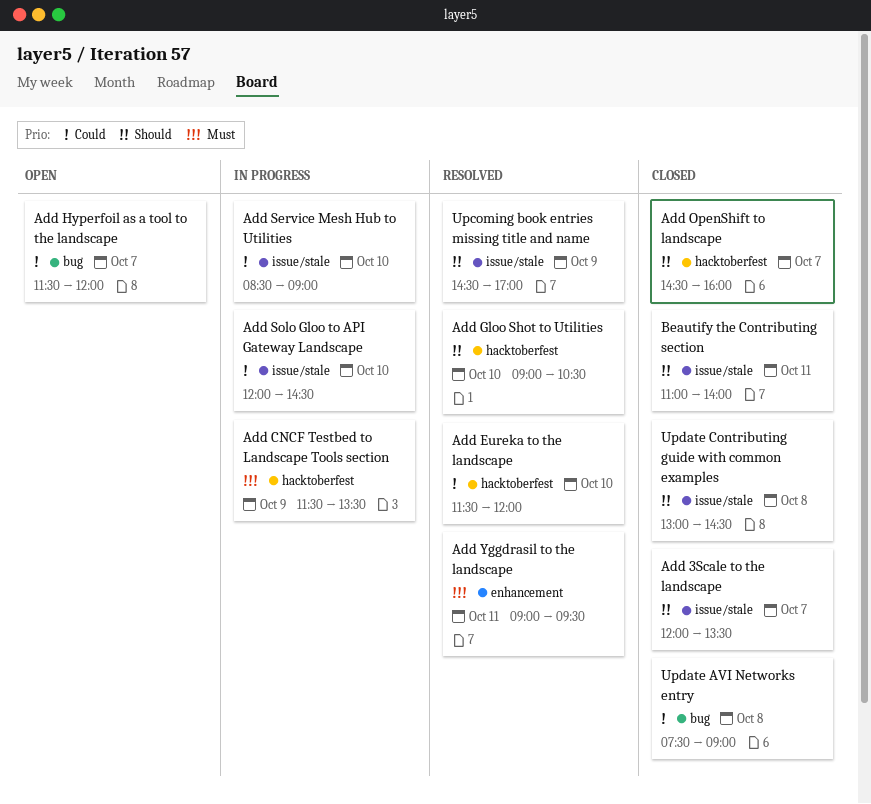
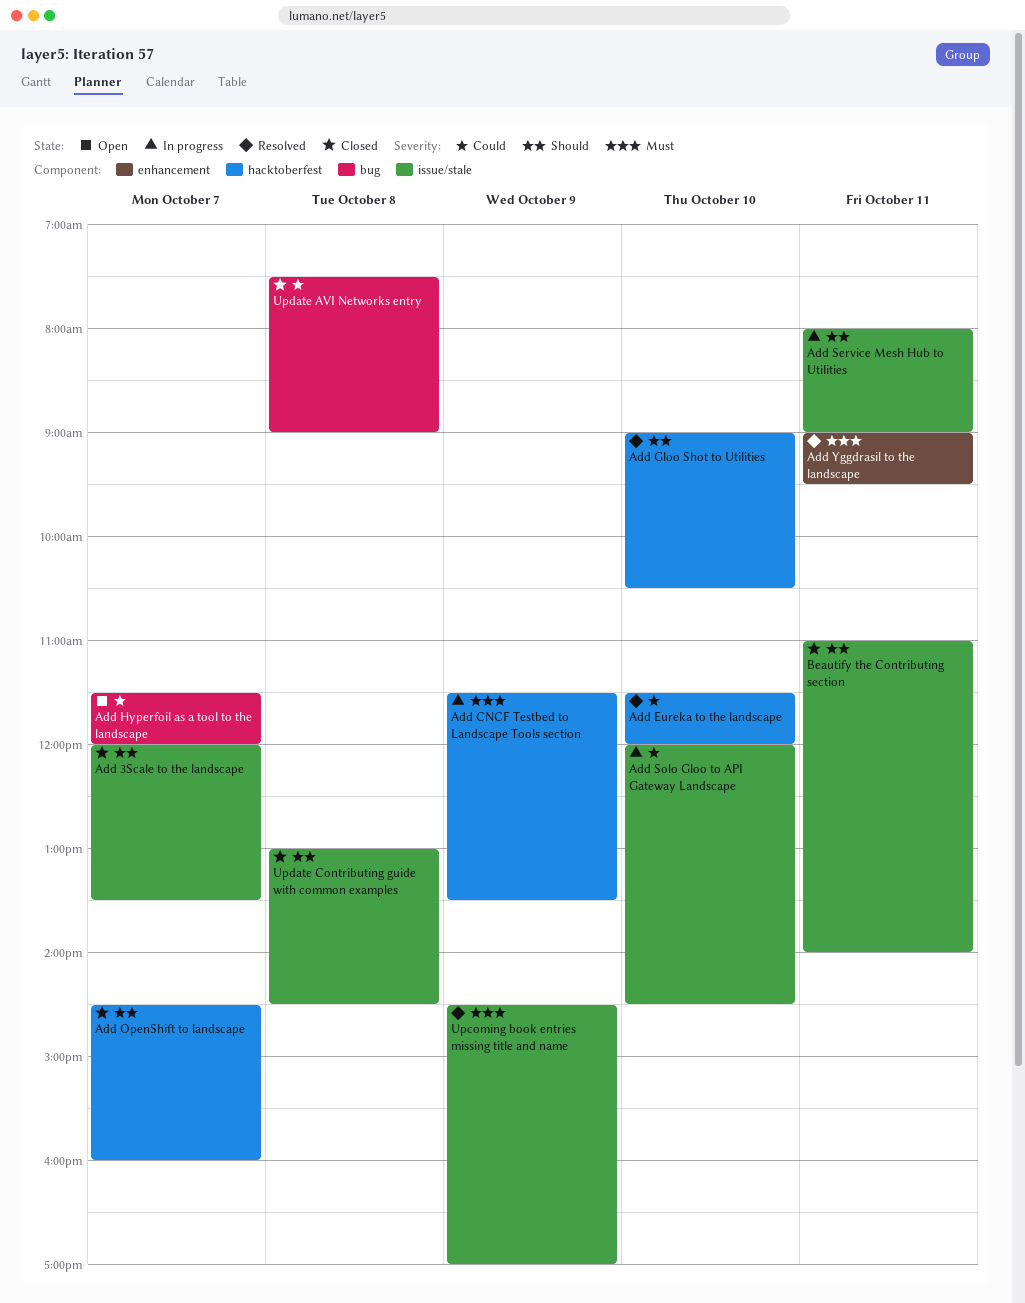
Add Service Mesh Hub to Utilities, priority: Could -> Should
Add Service Mesh Hub to Utilities, day: Oct 10 -> Oct 11
Add Service Mesh Hub to Utilities, begins: 08:30 -> 08:00
Upcoming book entries missing title and name, priority: Should -> Must

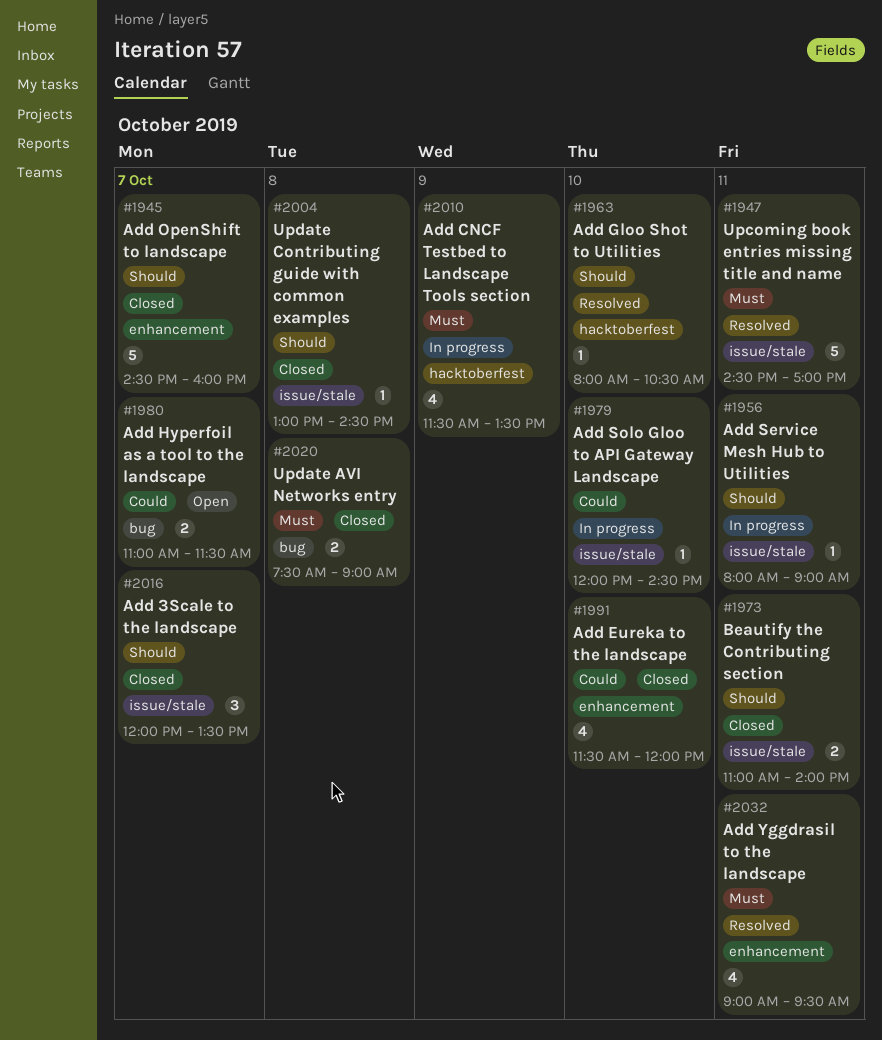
Add Eureka to the landscape, status: Resolved -> Closed
Add Eureka to the landscape, label: hacktoberfest -> enhancement
Add Gloo Shot to Utilities, begins: 09:00 -> 08:00
Add Hyperfoil as a tool to the landscape, begins: 11:30 -> 11:00
Add Hyperfoil as a tool to the landscape, ends: 12:00 -> 11:30
Add OpenShift to landscape, label: hacktoberfest -> enhancement
Upcoming book entries missing title and name, day: Oct 9 -> Oct 11
Update AVI Networks entry, priority: Could -> Must

